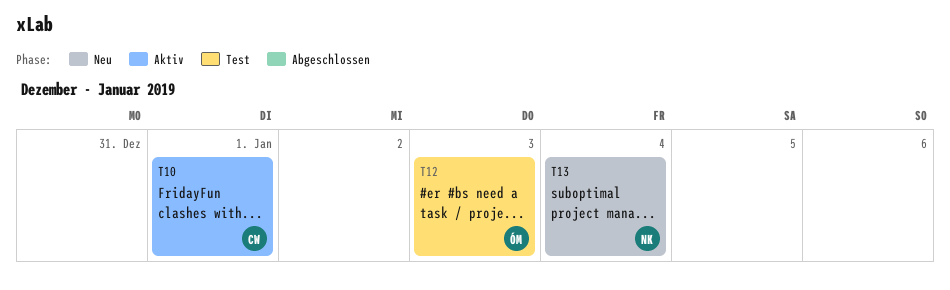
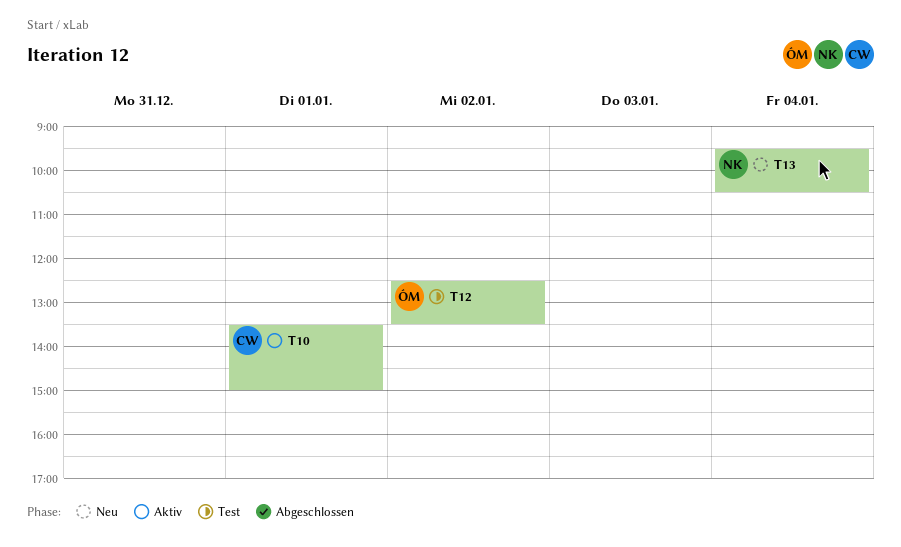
T12, day: Jan 3 -> Jan 2

